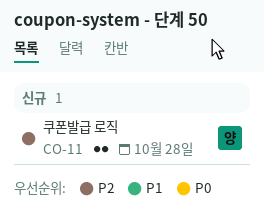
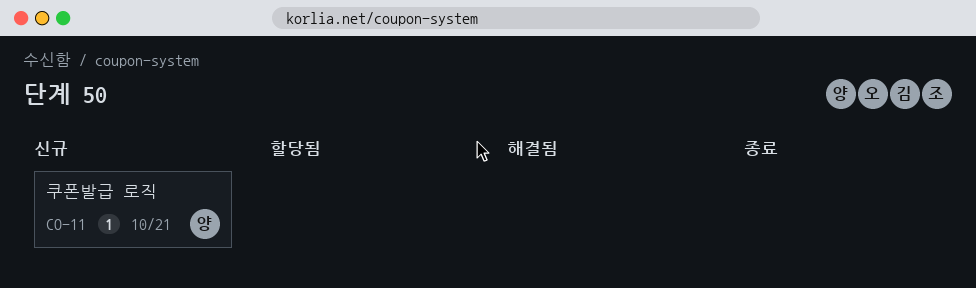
CO-11, estimate: 2 -> 1
CO-11, due: Oct 28 -> Oct 21

